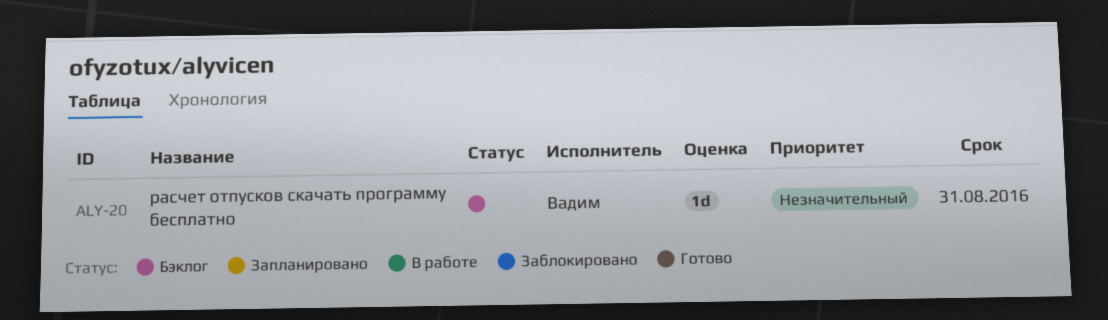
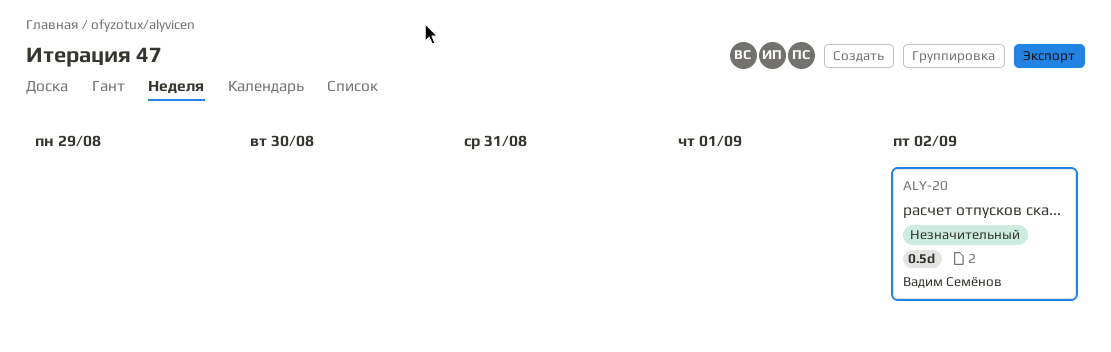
ALY-20, estimate: 1d -> 0.5d
ALY-20, due: Aug 31 -> Sep 2

